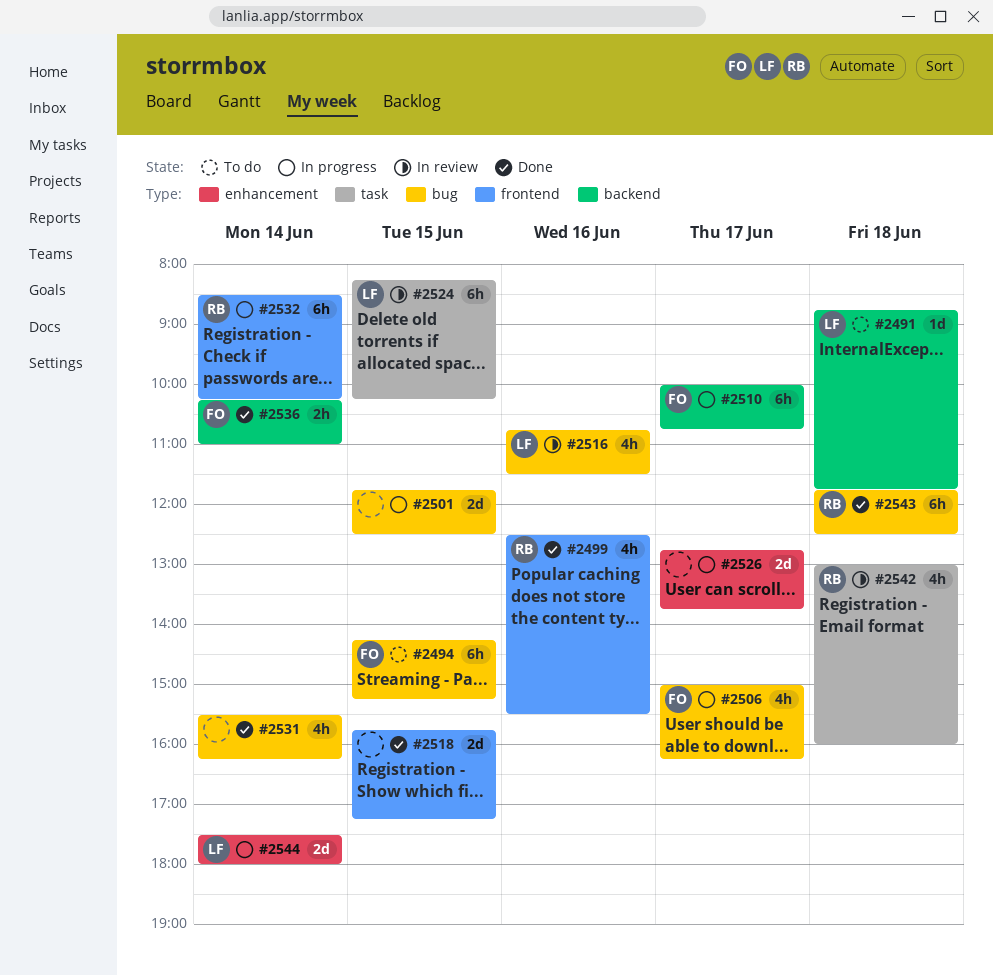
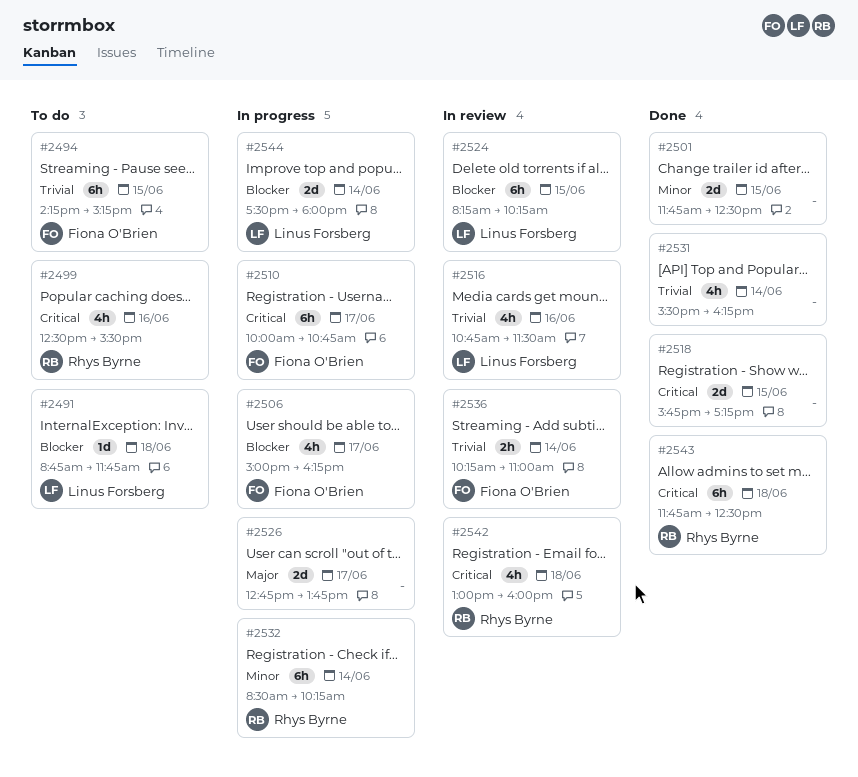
#2499, status: Done -> To do
#2501, status: In progress -> Done
#2536, status: Done -> In review

